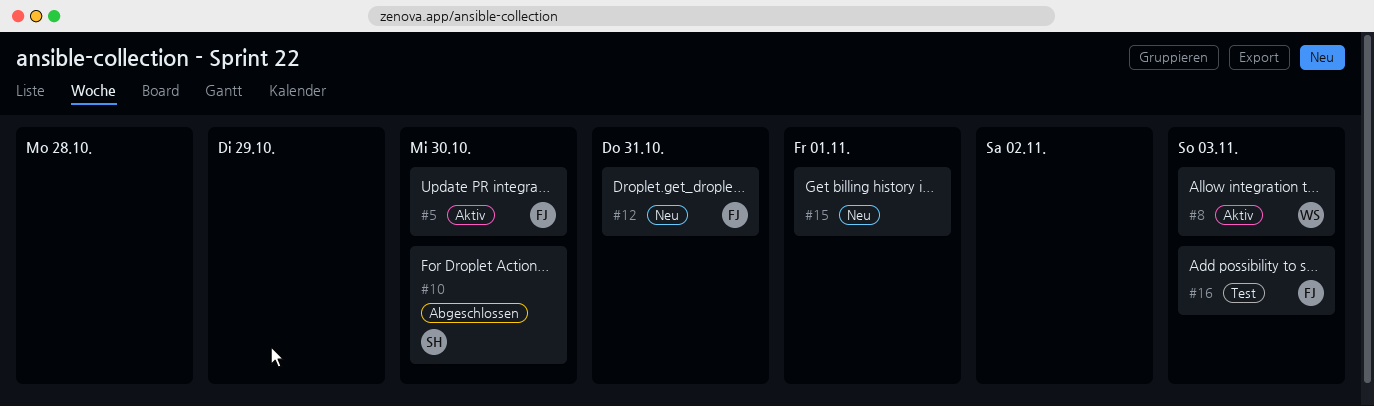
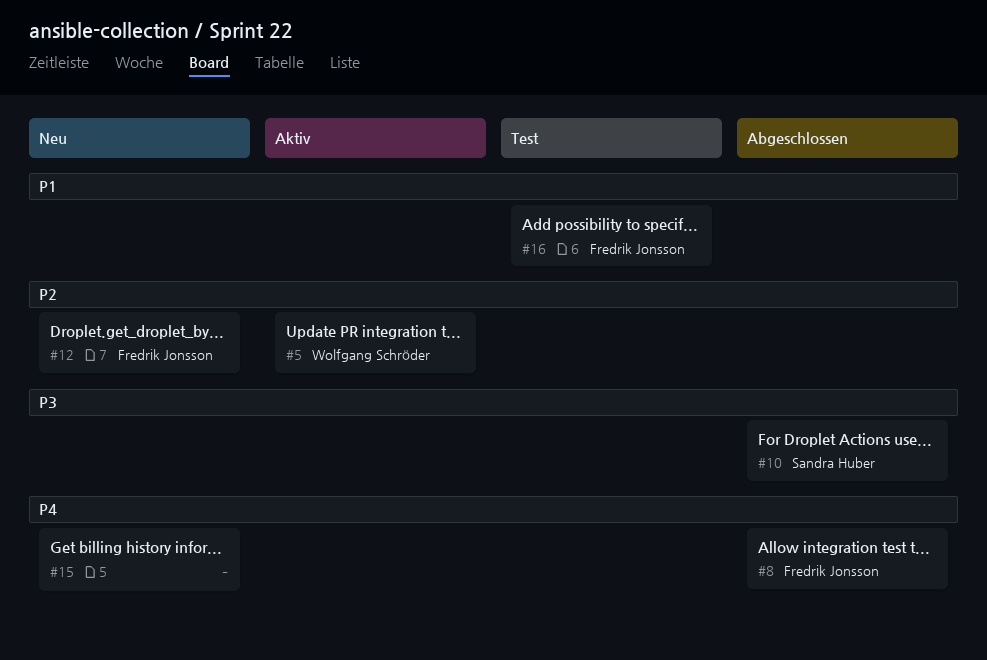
#5, owner: Fredrik Jonsson -> Wolfgang Schröder
#8, status: Aktiv -> Abgeschlossen
#8, owner: Wolfgang Schröder -> Fredrik Jonsson

